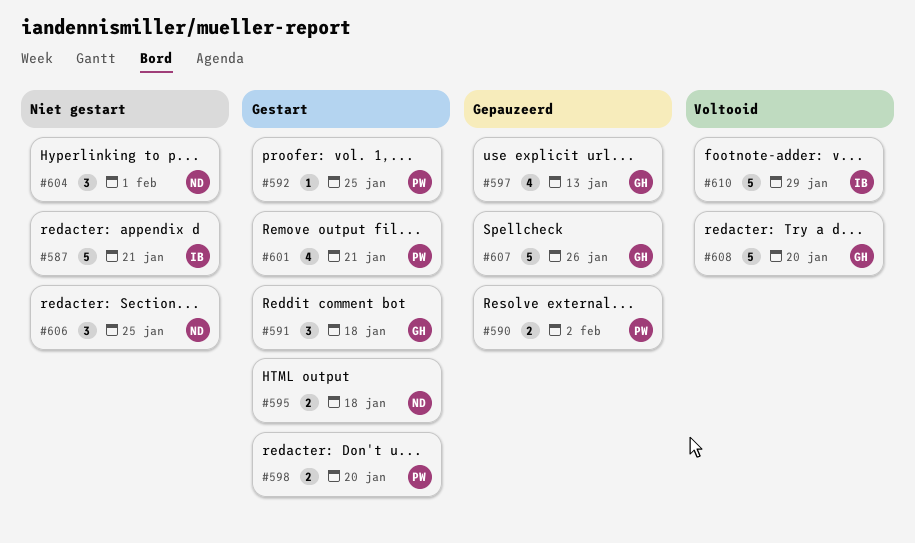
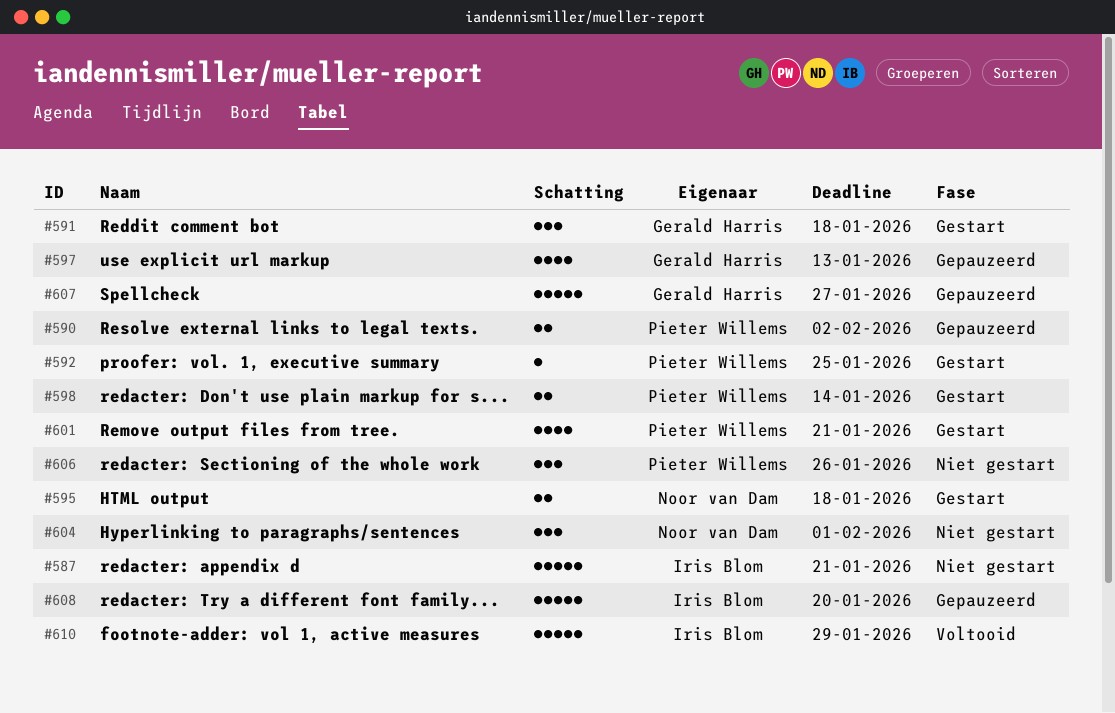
#598, due: Jan 20 -> Jan 14
#606, owner: Noor van Dam -> Pieter Willems
#606, due: Jan 25 -> Jan 26
#607, due: Jan 26 -> Jan 27
#608, status: Voltooid -> Gepauzeerd
#608, owner: Gerald Harris -> Iris Blom

